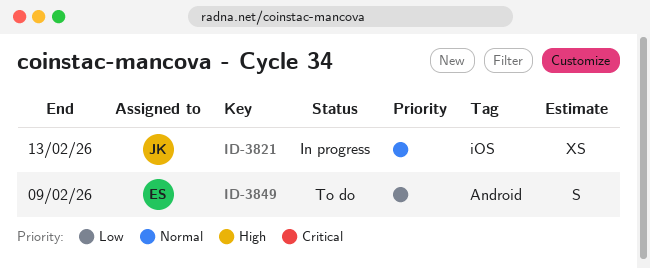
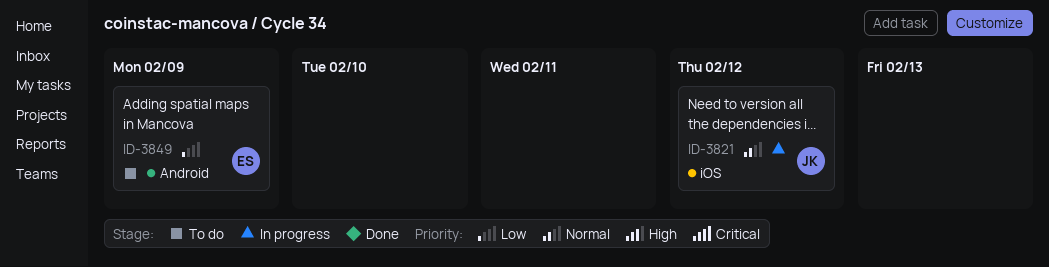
ID-3821, due: Feb 13 -> Feb 12

